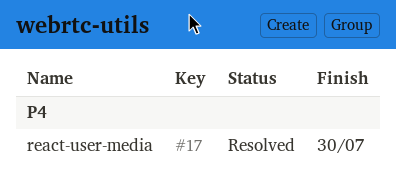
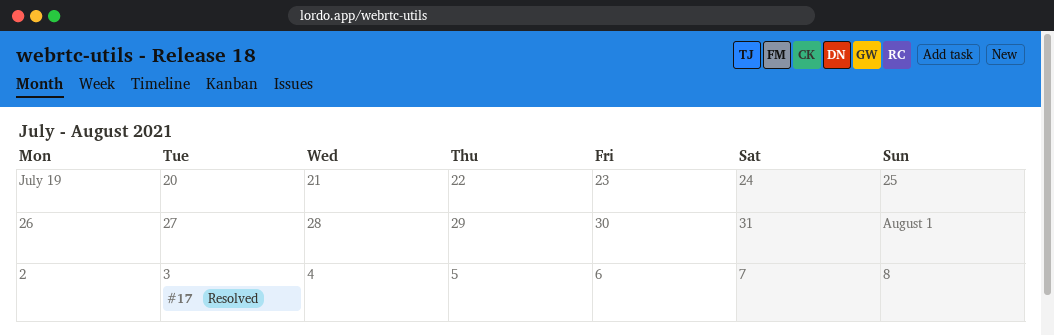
#17, due: Jul 30 -> Aug 3

